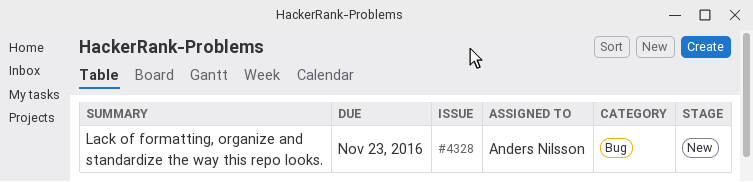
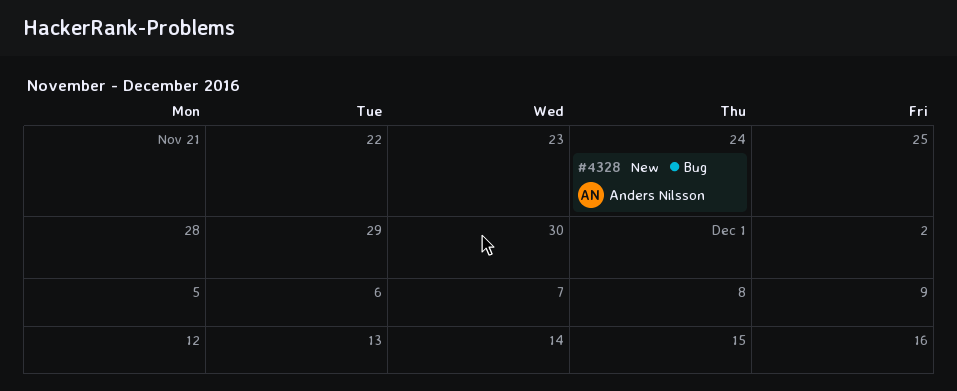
#4328, due: Nov 23 -> Nov 24

